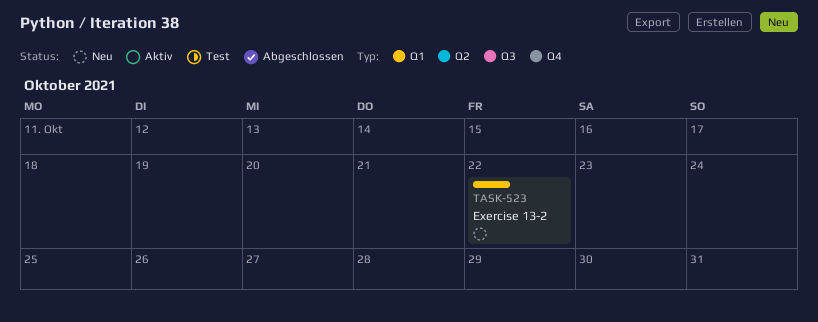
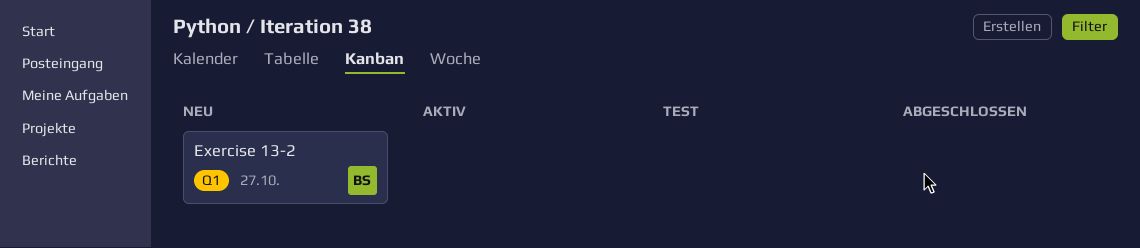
Exercise 13-2, due: Oct 22 -> Oct 27

